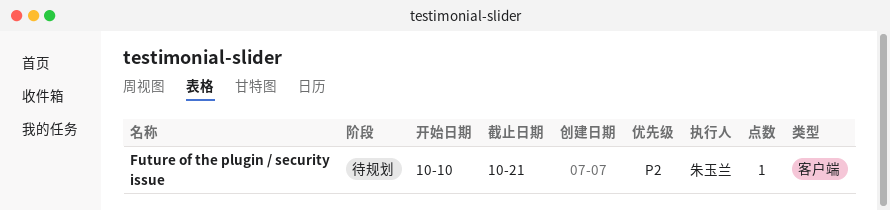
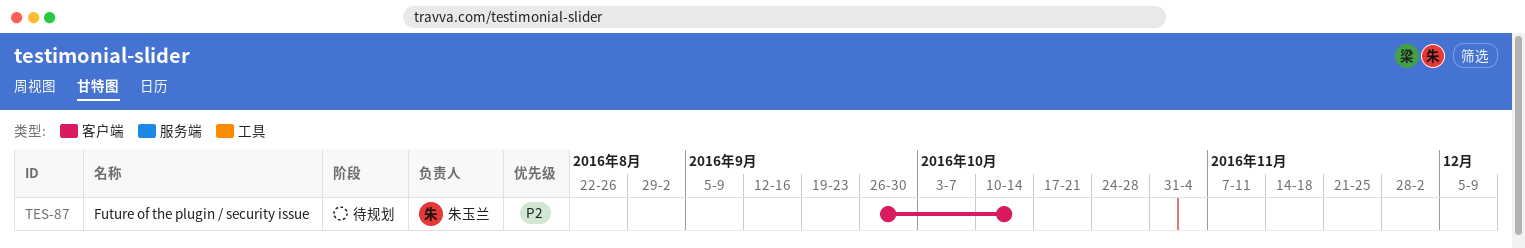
Future of the plugin / security issue, start: Oct 10 -> Sep 26
Future of the plugin / security issue, due: Oct 21 -> Oct 14

